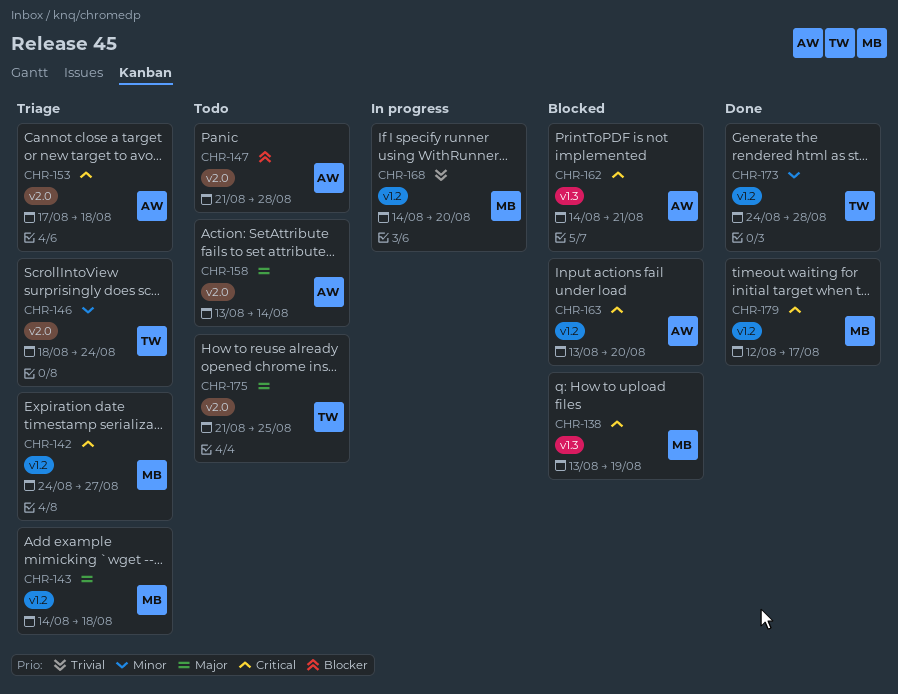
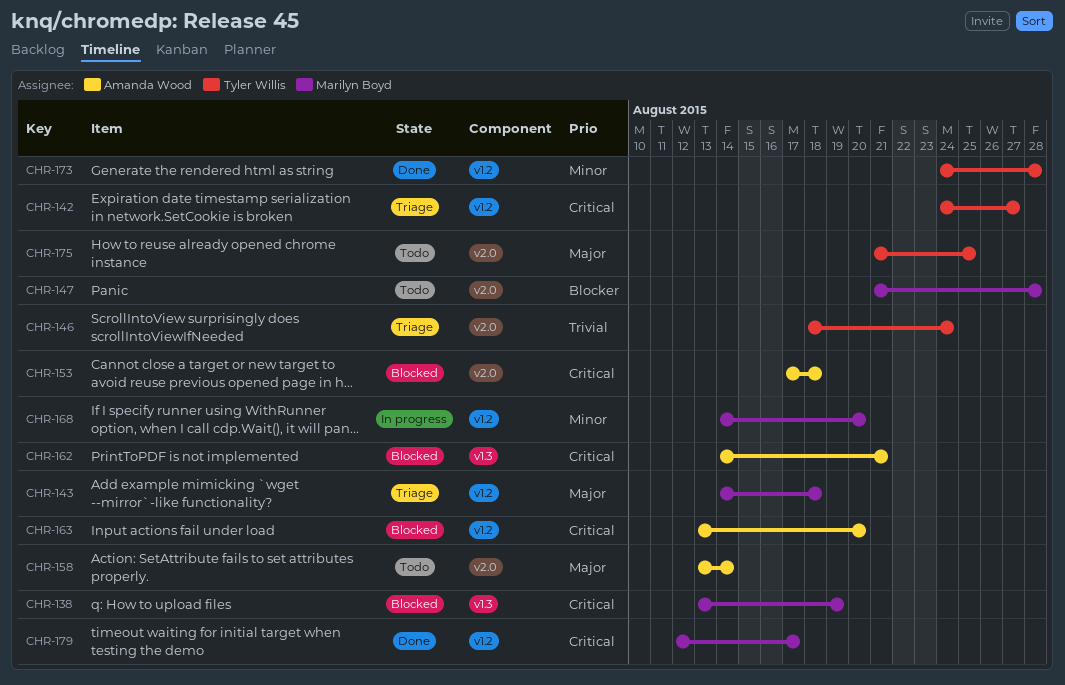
CHR-142, owner: Marilyn Boyd -> Tyler Willis
CHR-146, priority: Minor -> Trivial
CHR-147, owner: Amanda Wood -> Marilyn Boyd
CHR-153, status: Triage -> Blocked
CHR-168, priority: Trivial -> Minor

